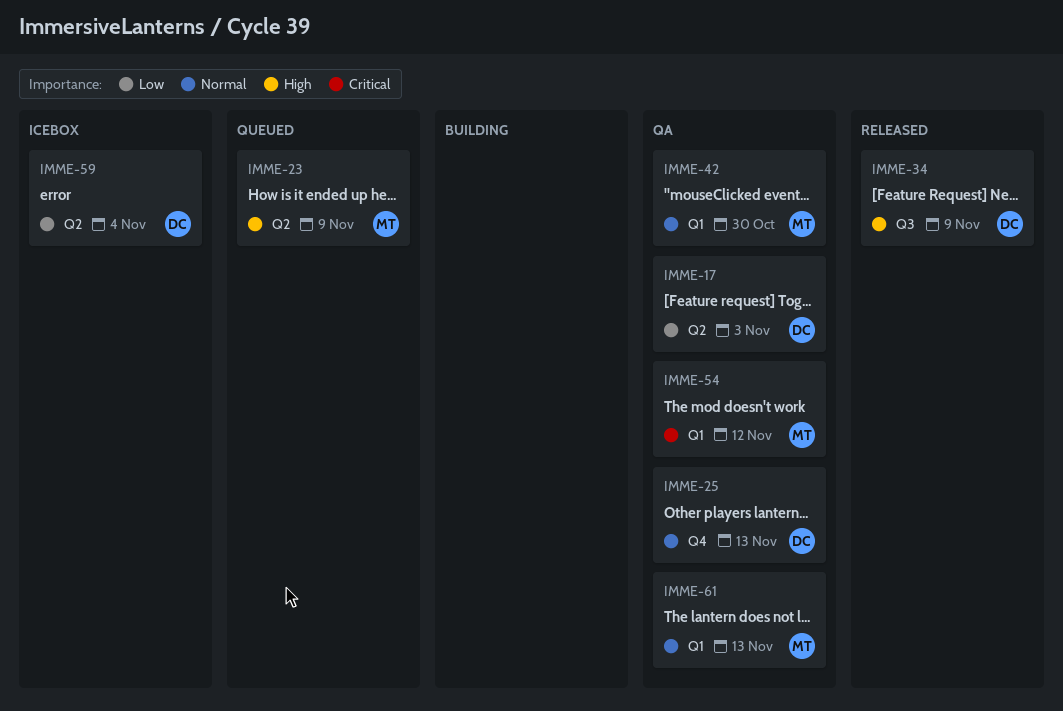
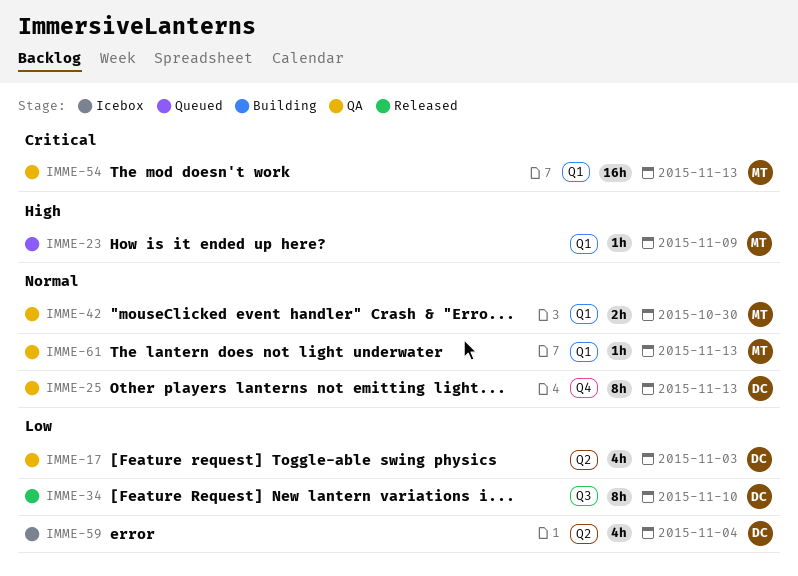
IMME-23, label: Q2 -> Q1
IMME-34, priority: High -> Low
IMME-34, due: Nov 9 -> Nov 10
IMME-54, due: Nov 12 -> Nov 13

